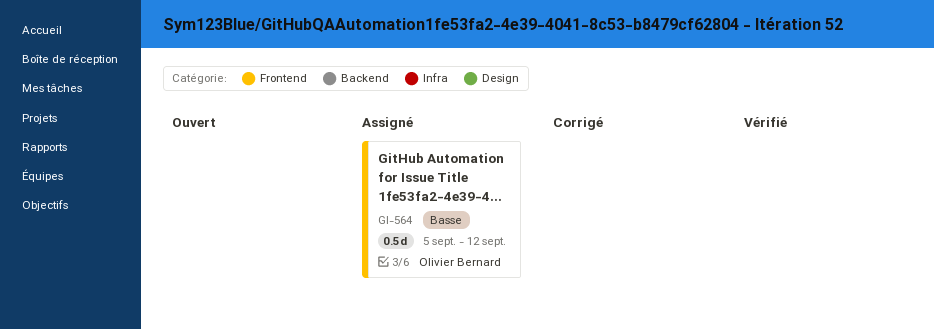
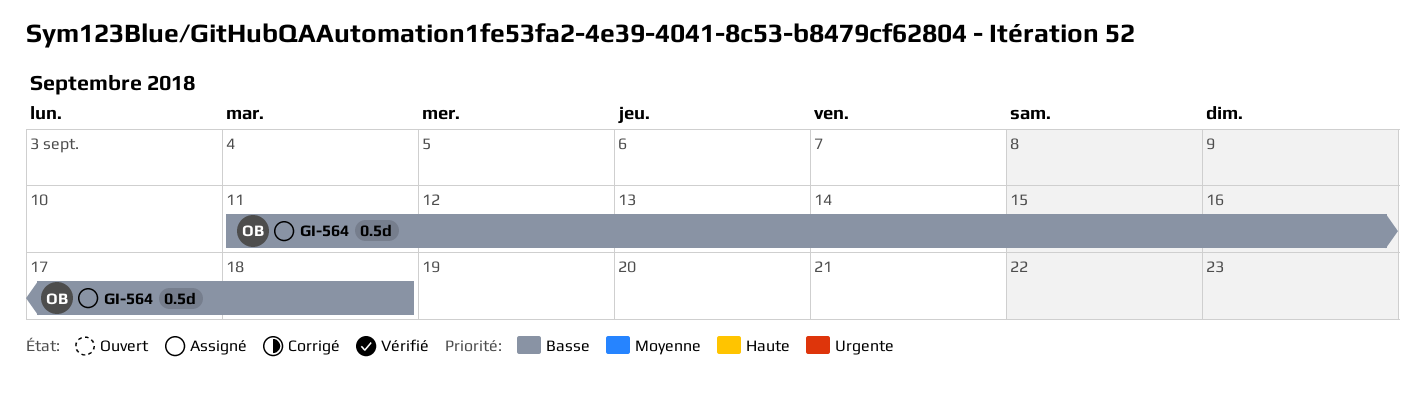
GI-564, start: Sep 5 -> Sep 11
GI-564, due: Sep 12 -> Sep 18

